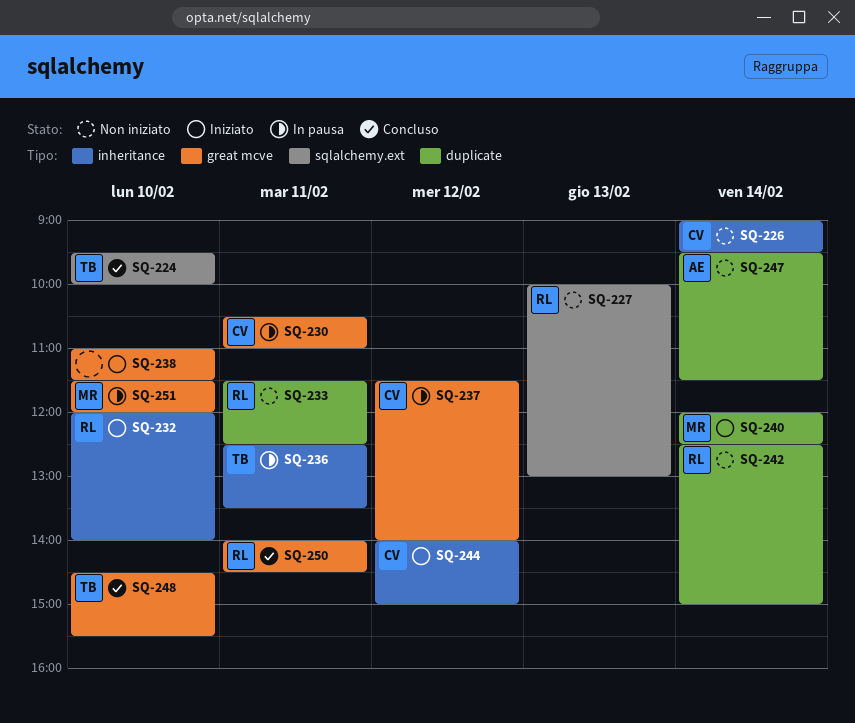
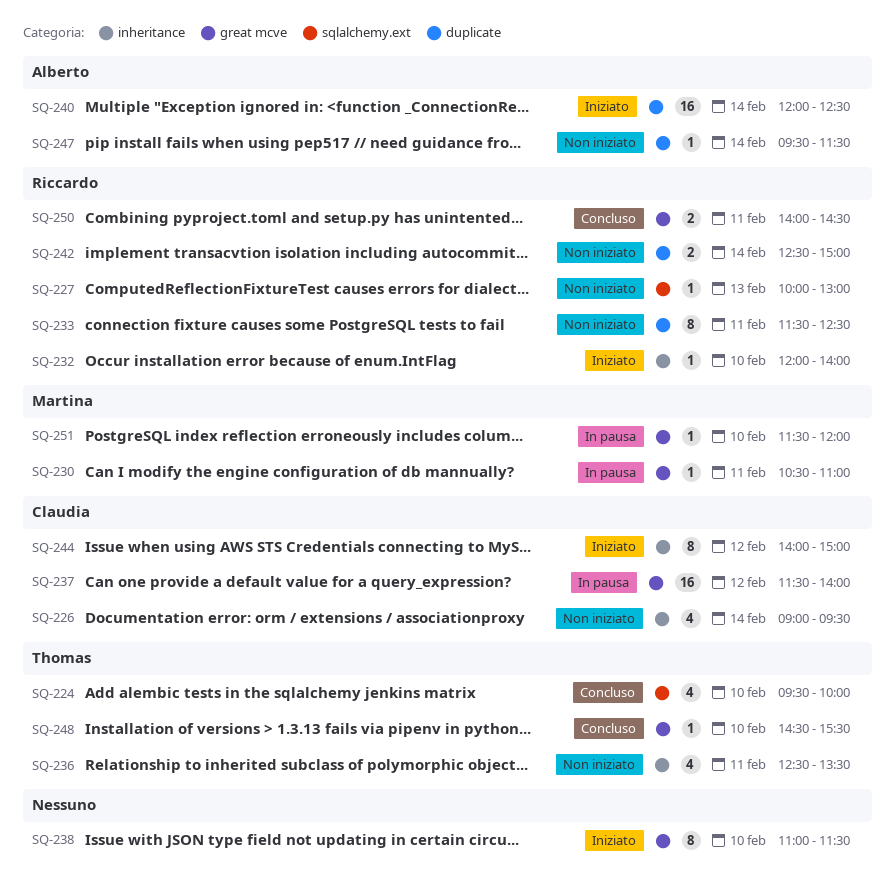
SQ-230, owner: Claudia -> Martina
SQ-236, status: In pausa -> Non iniziato
SQ-240, owner: Martina -> Alberto

